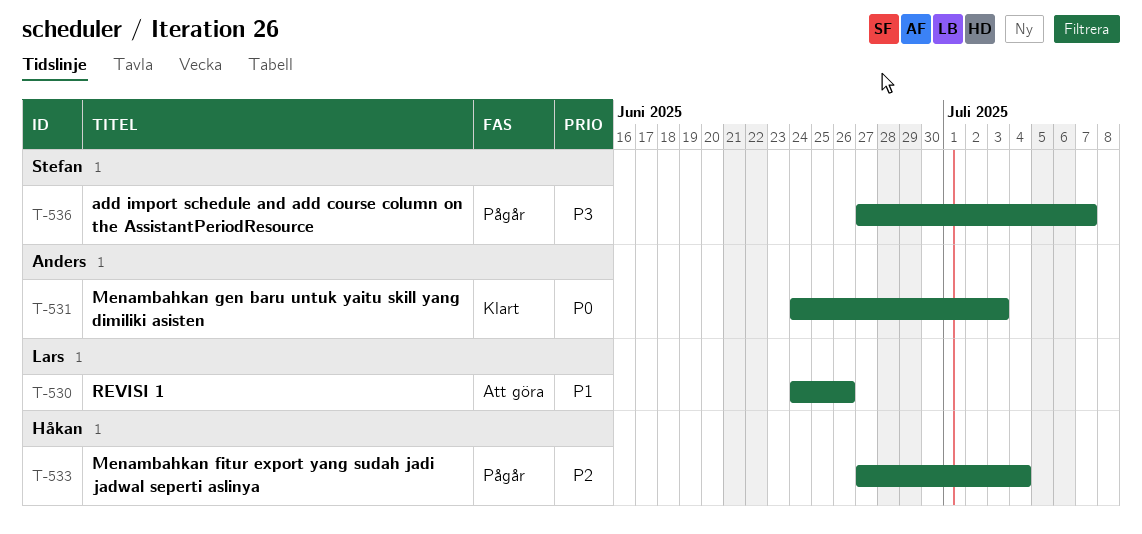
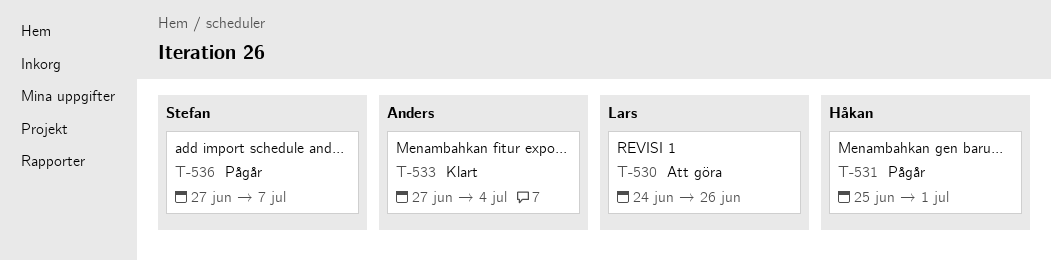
T-531, status: Klart -> Pågår
T-531, owner: Anders -> Håkan
T-531, start: Jun 24 -> Jun 25
T-531, due: Jul 3 -> Jul 1
T-533, status: Pågår -> Klart
T-533, owner: Håkan -> Anders

